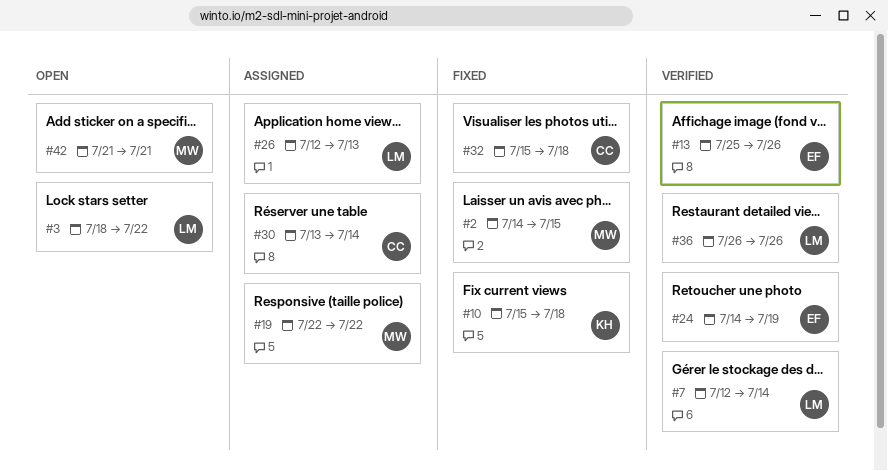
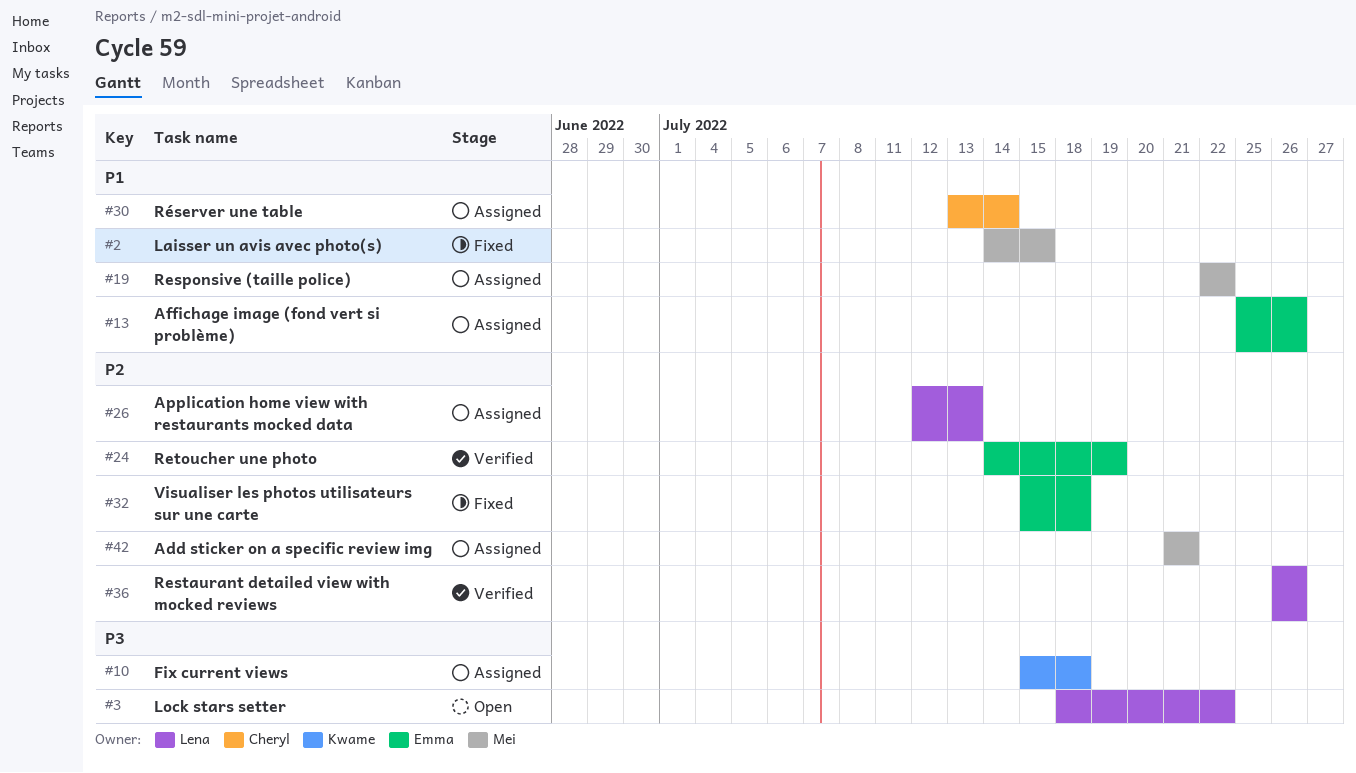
#7: present -> none
#10, status: Fixed -> Assigned
#13, status: Verified -> Assigned
#32, owner: Cheryl -> Emma
#42, status: Open -> Assigned

